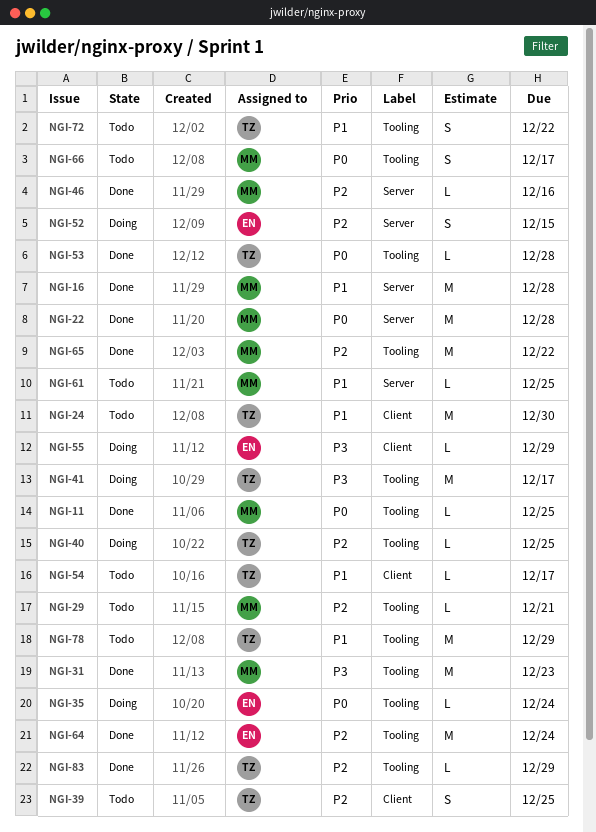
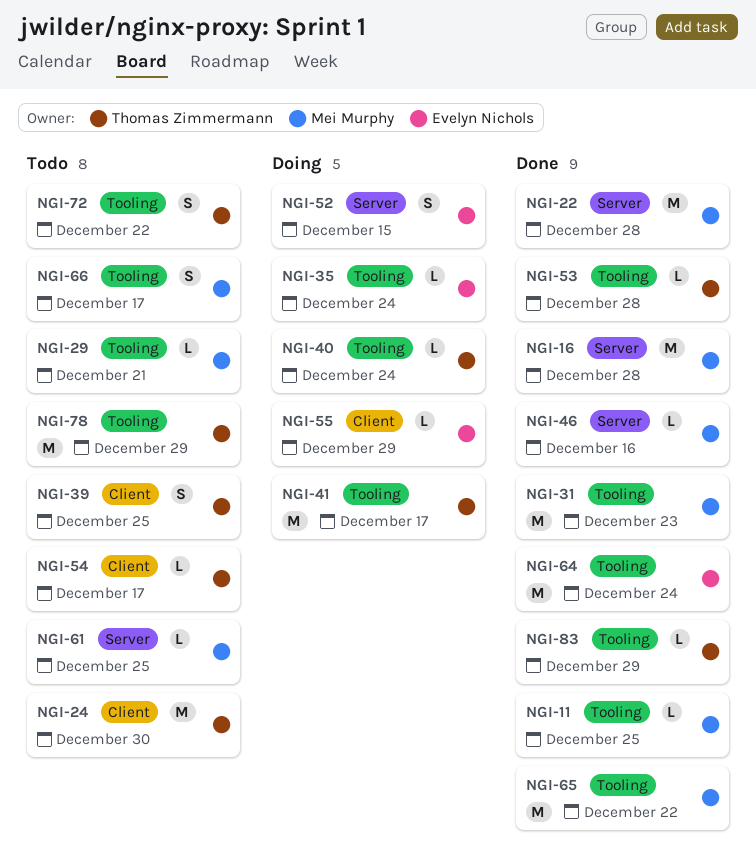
NGI-40, due: Dec 25 -> Dec 24

